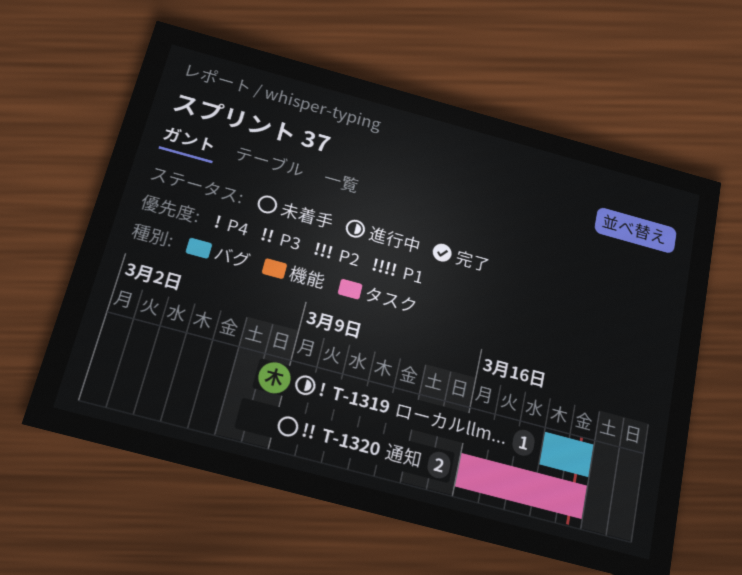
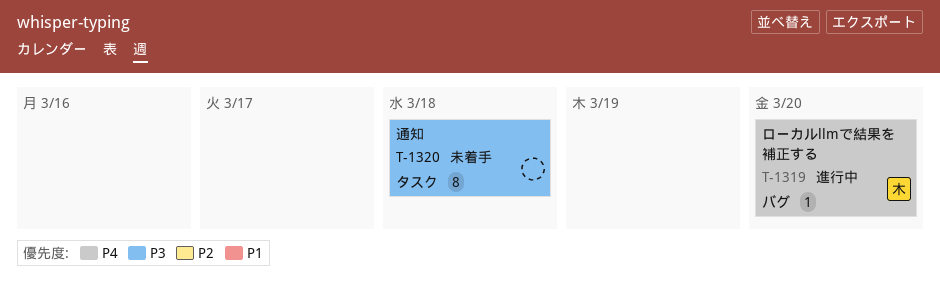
T-1320, estimate: 2 -> 8
T-1320, due: Mar 20 -> Mar 18

